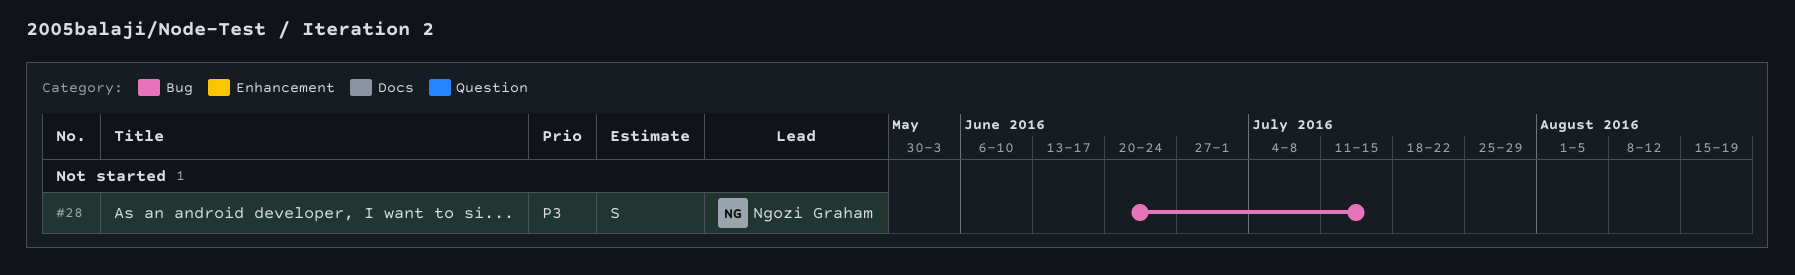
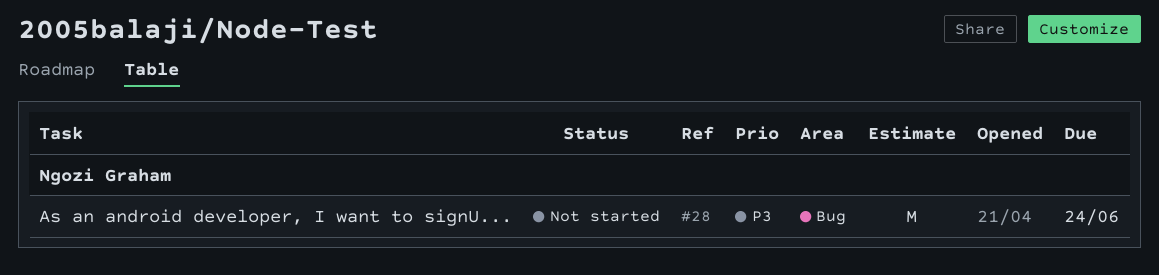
#28, estimate: S -> M
#28, due: Jul 15 -> Jun 24

